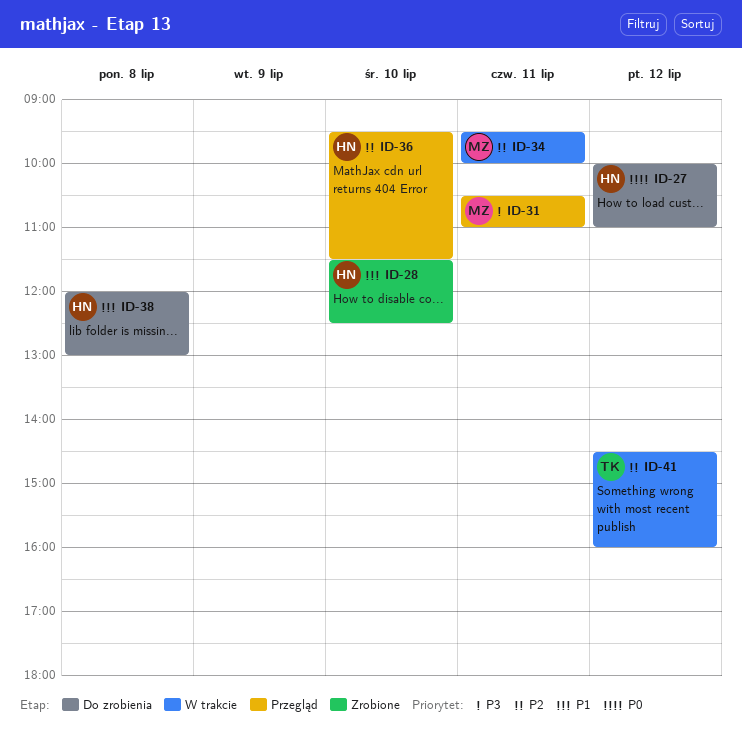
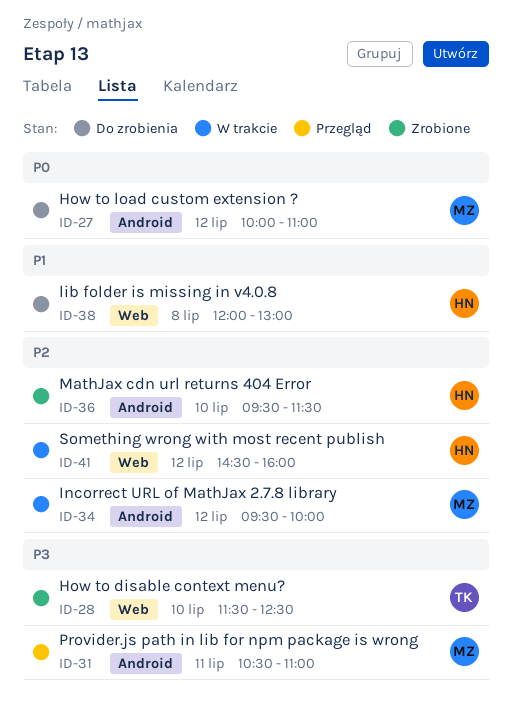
ID-27, owner: HN -> MZ
ID-28, owner: HN -> TK
ID-28, priority: P1 -> P3
ID-34, day: Jul 11 -> Jul 12
ID-36, status: Przegląd -> Zrobione
ID-41, owner: TK -> HN

